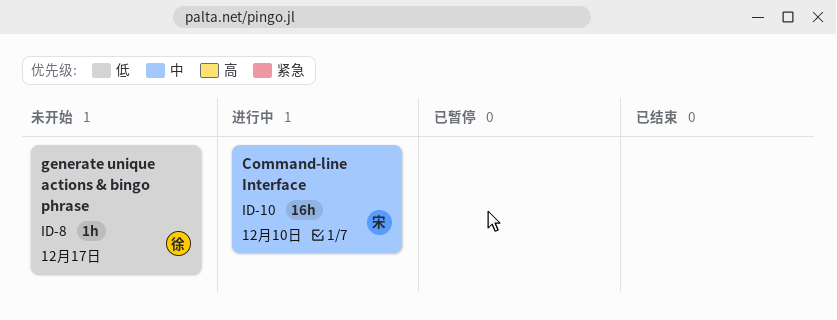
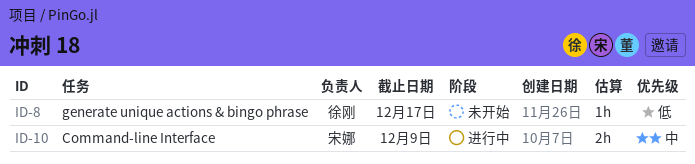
ID-10, estimate: 16h -> 2h
ID-10, due: Dec 10 -> Dec 9

